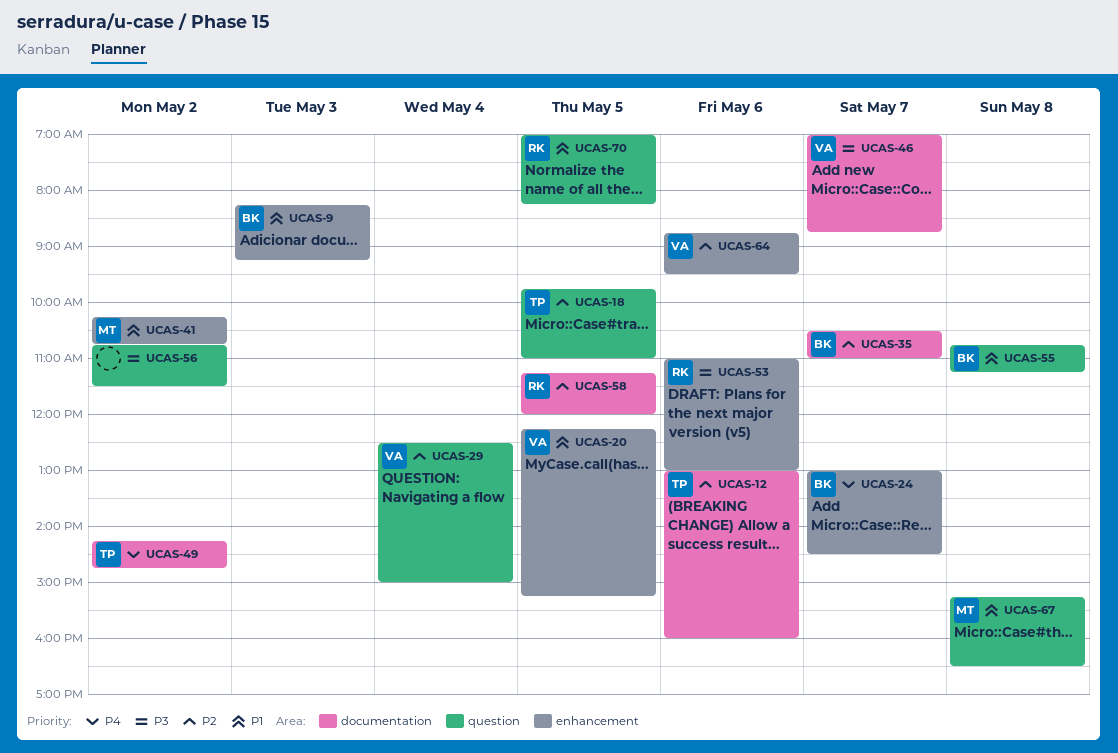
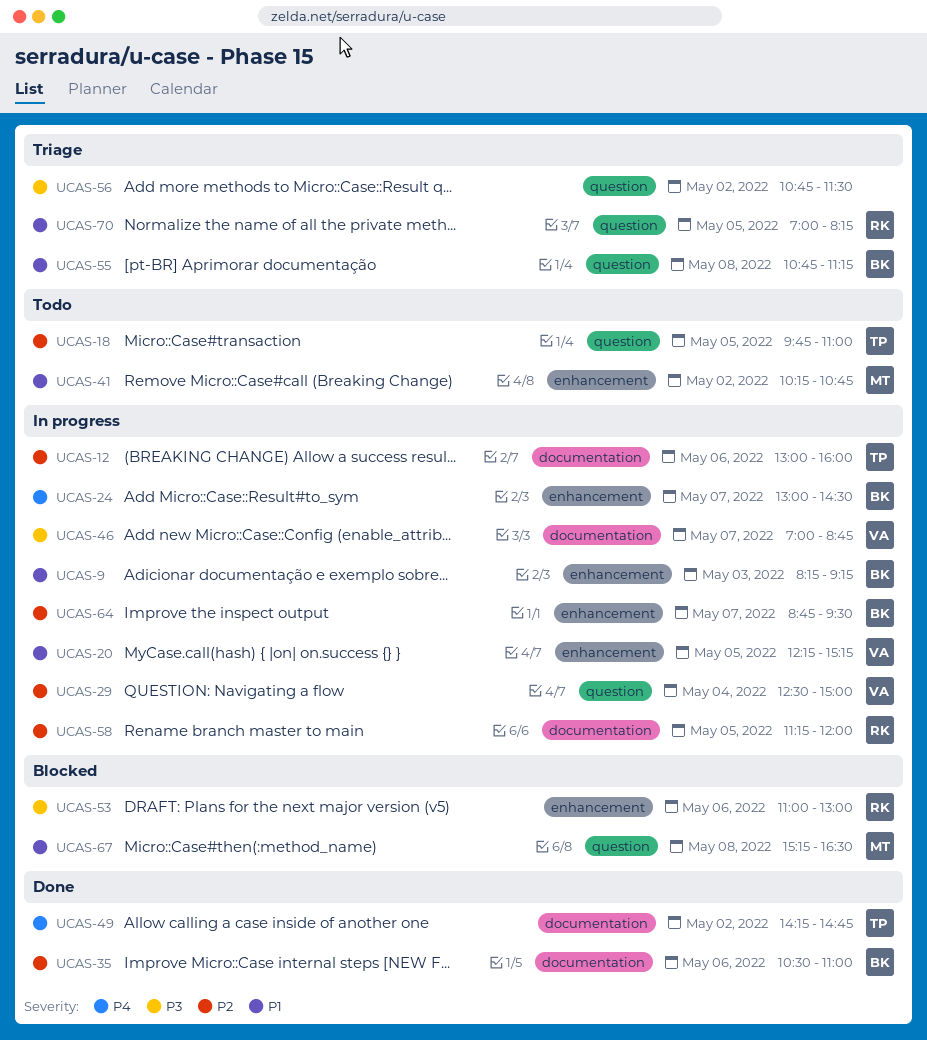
UCAS-35, day: May 7 -> May 6
UCAS-64, owner: VA -> BK
UCAS-64, day: May 6 -> May 7

